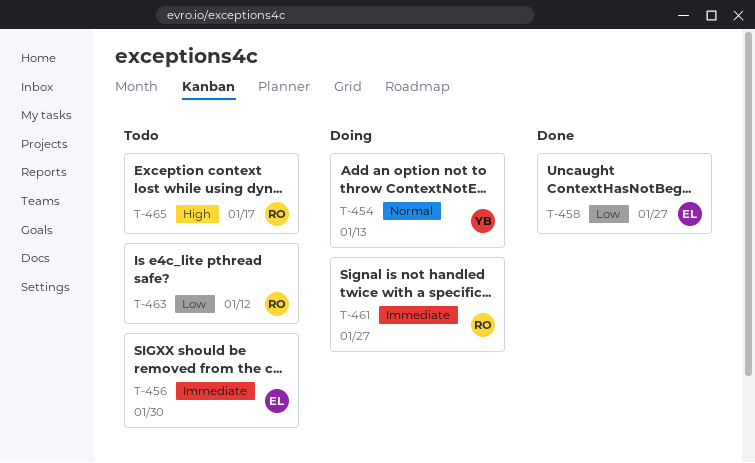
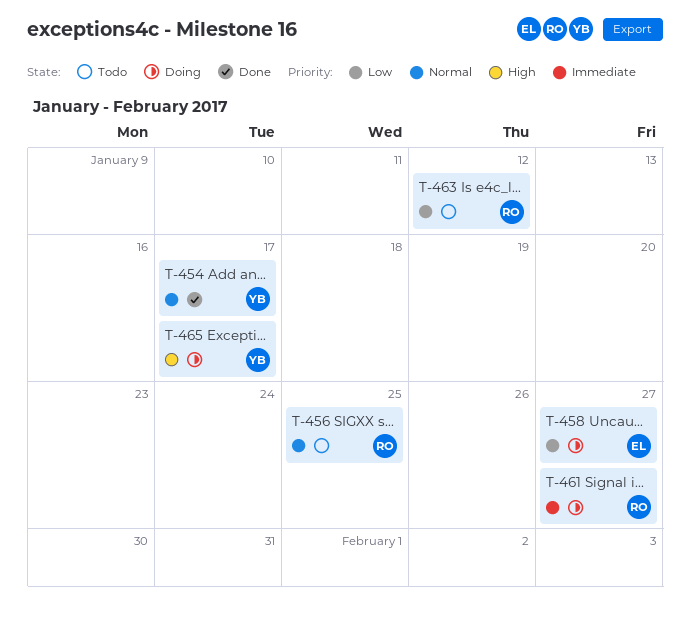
T-454, status: Doing -> Done
T-454, due: Jan 13 -> Jan 17
T-456, owner: EL -> RO
T-456, priority: Immediate -> Normal
T-456, due: Jan 30 -> Jan 25
T-458, status: Done -> Doing
T-465, status: Todo -> Doing
T-465, owner: RO -> YB

